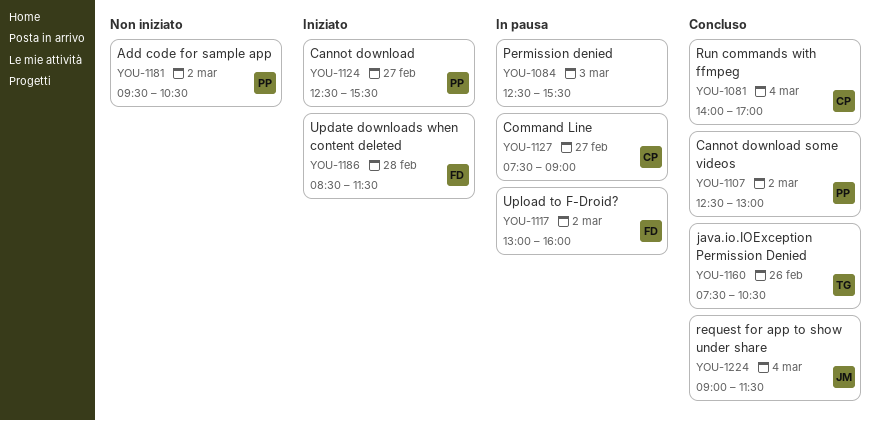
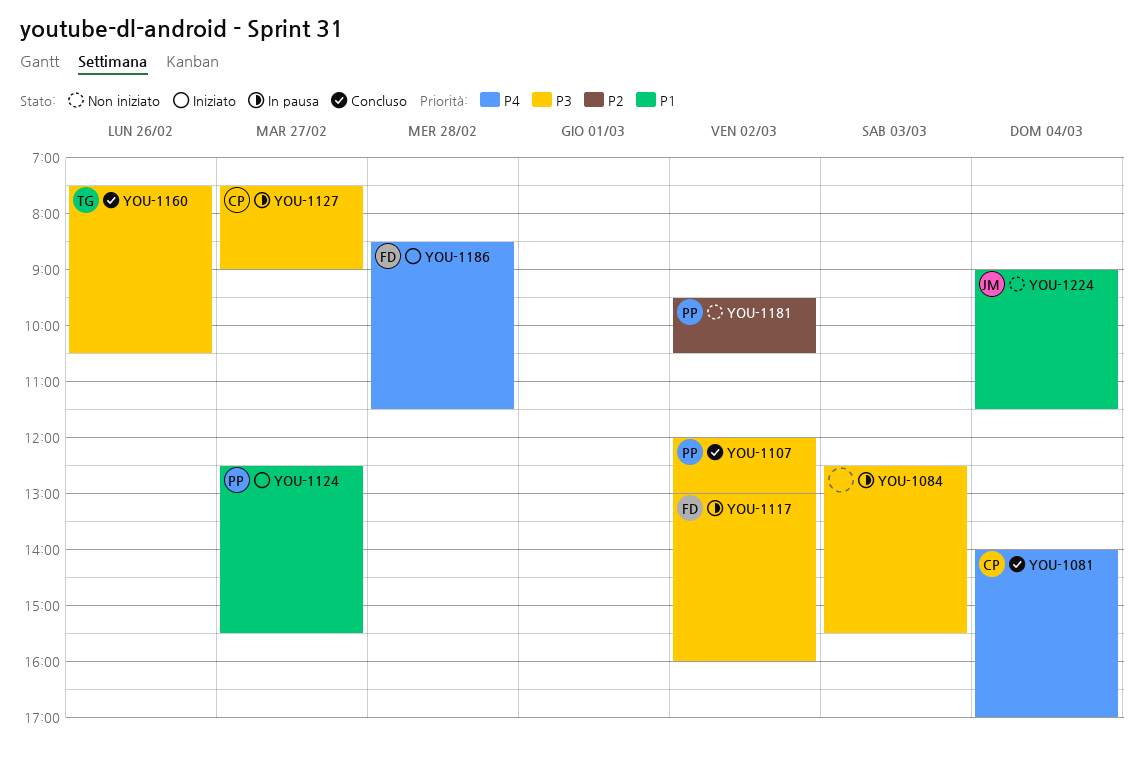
YOU-1107, begins: 12:30 -> 12:00
YOU-1224, status: Concluso -> Non iniziato

